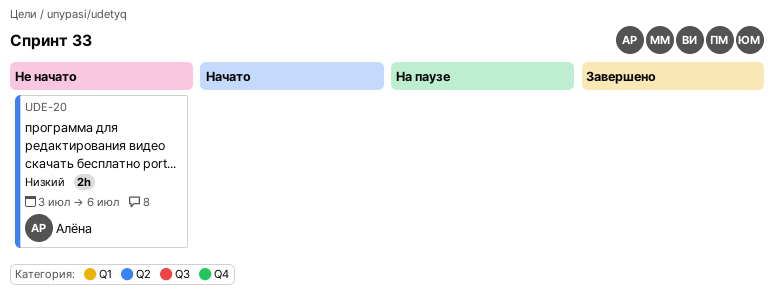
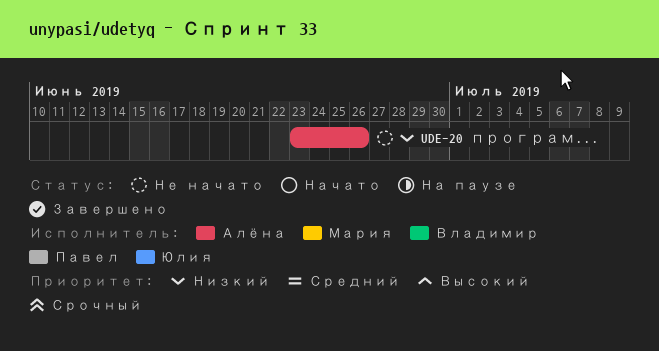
UDE-20, start: Jul 3 -> Jun 23
UDE-20, due: Jul 6 -> Jun 26

